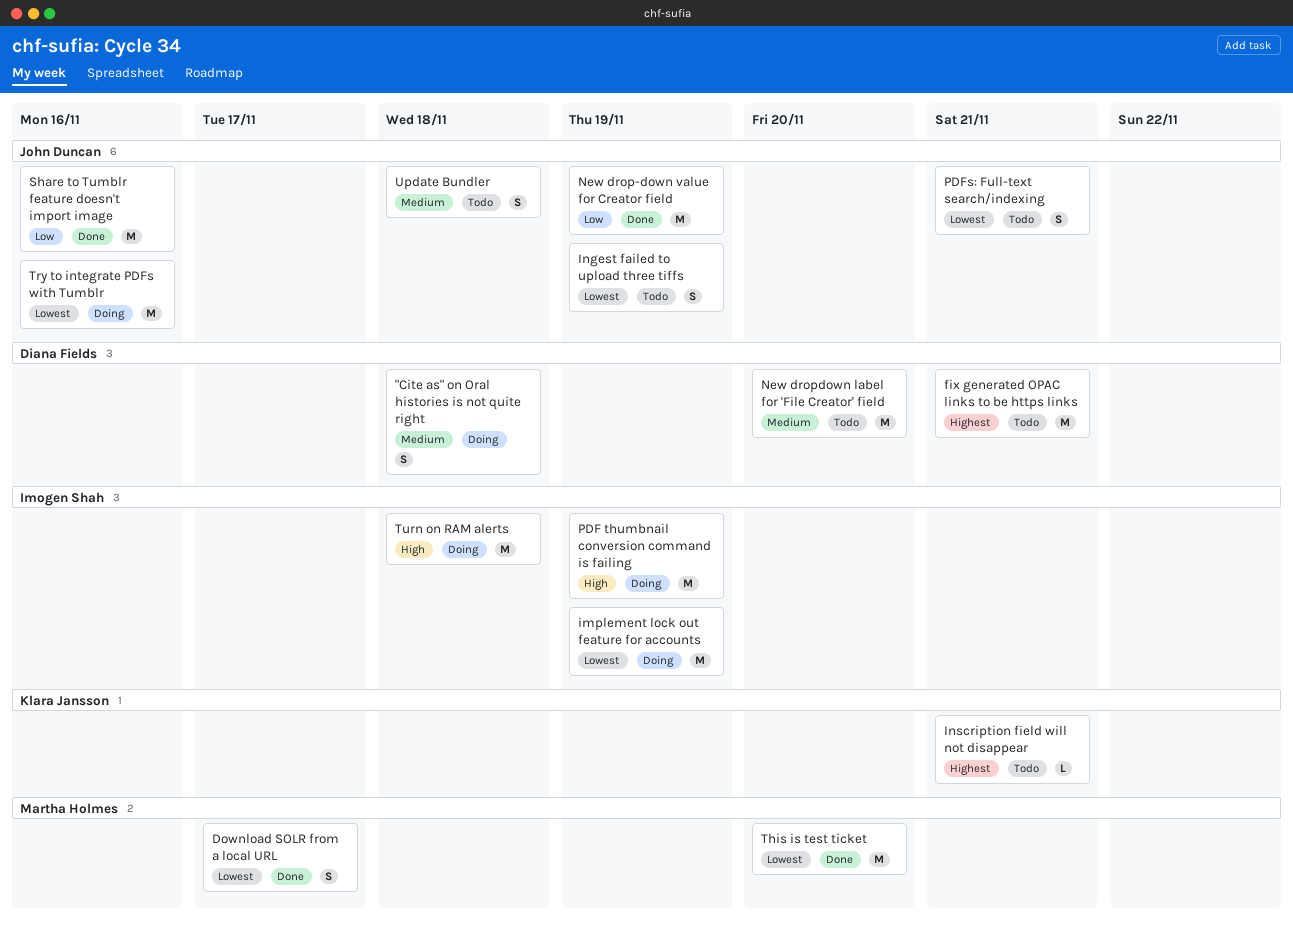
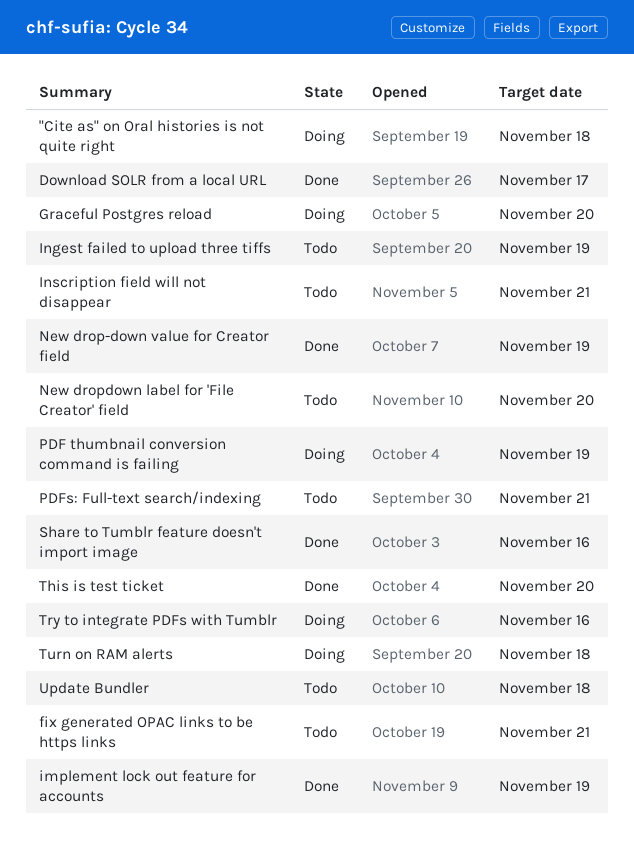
Graceful Postgres reload: none -> present
implement lock out feature for accounts, status: Doing -> Done

